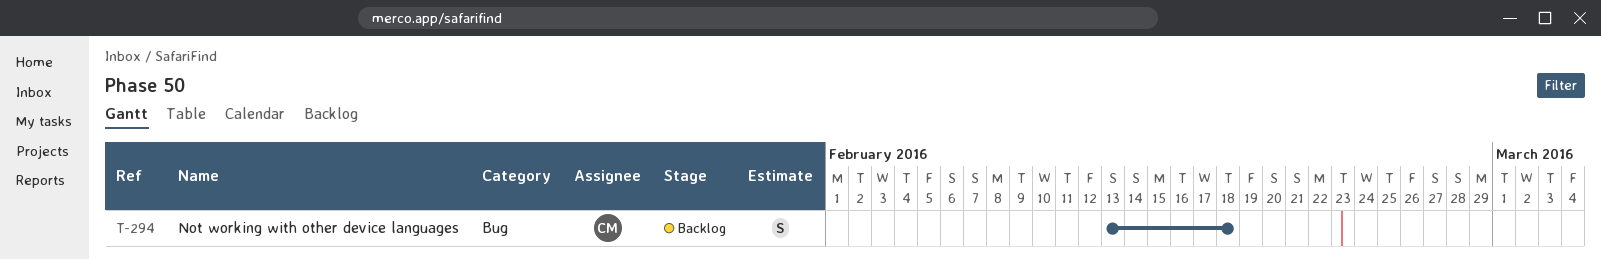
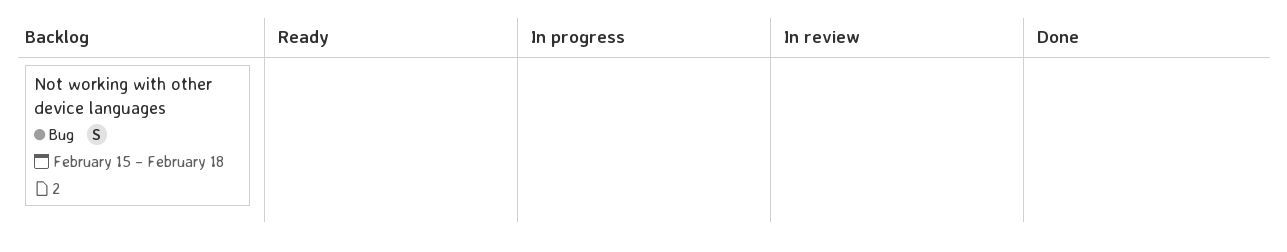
Not working with other device languages, start: Feb 13 -> Feb 15

